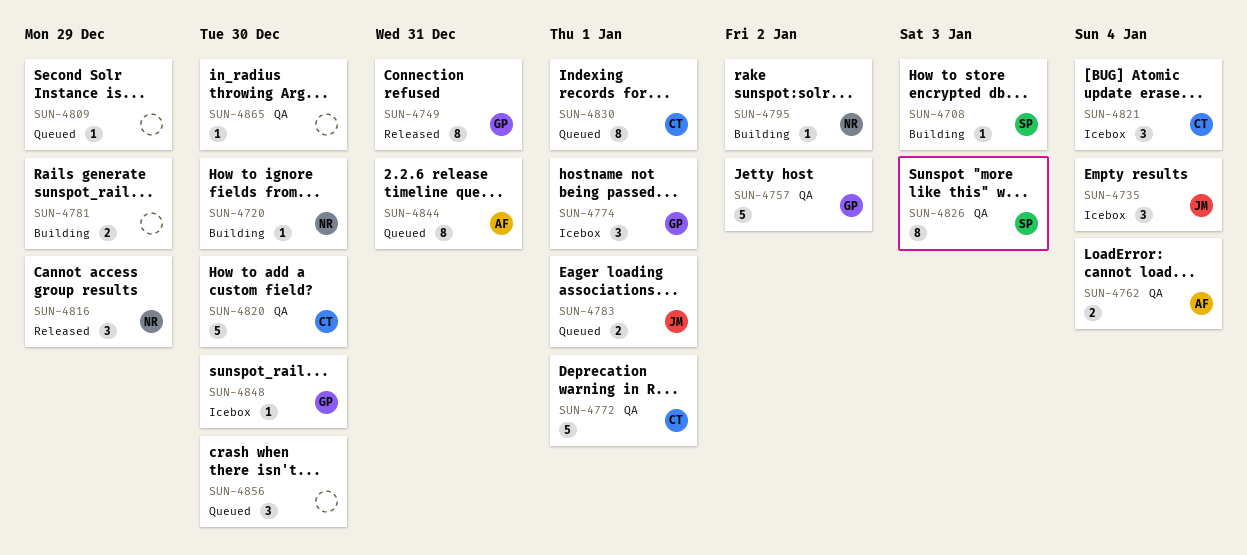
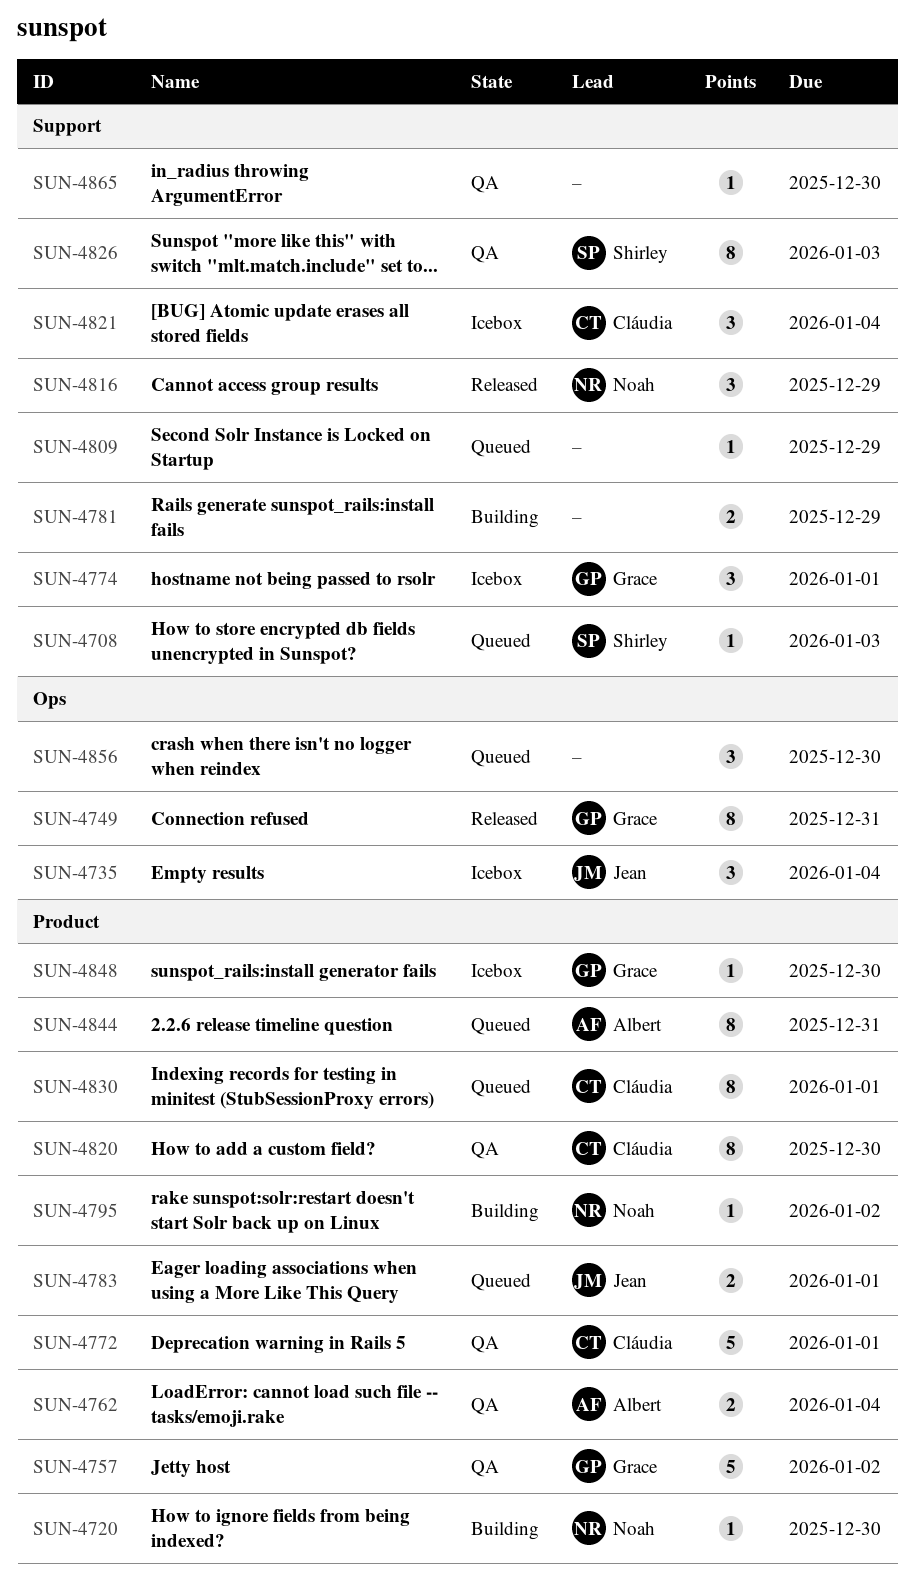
SUN-4708, status: Building -> Queued
SUN-4820, estimate: 5 -> 8

